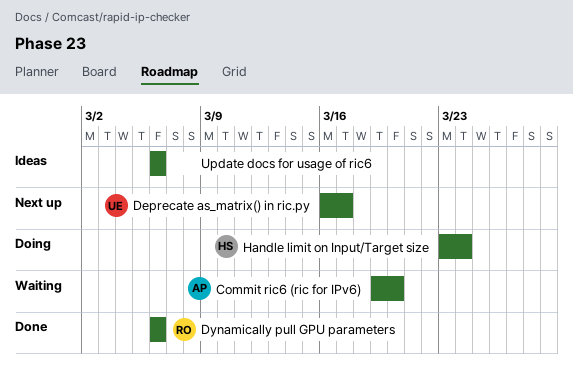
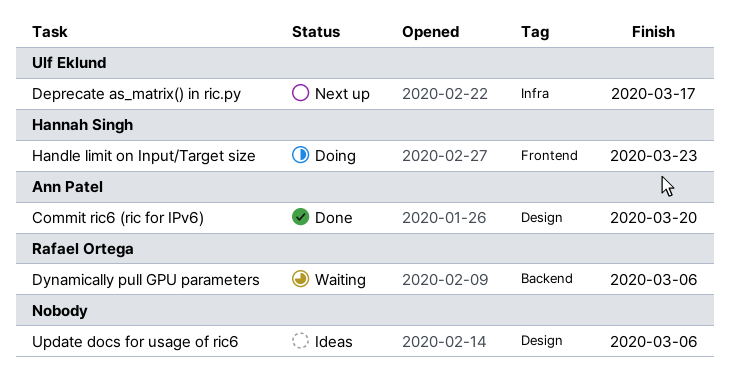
Commit ric6 (ric for IPv6), status: Waiting -> Done
Dynamically pull GPU parameters, status: Done -> Waiting
Handle limit on Input/Target size, due: Mar 24 -> Mar 23

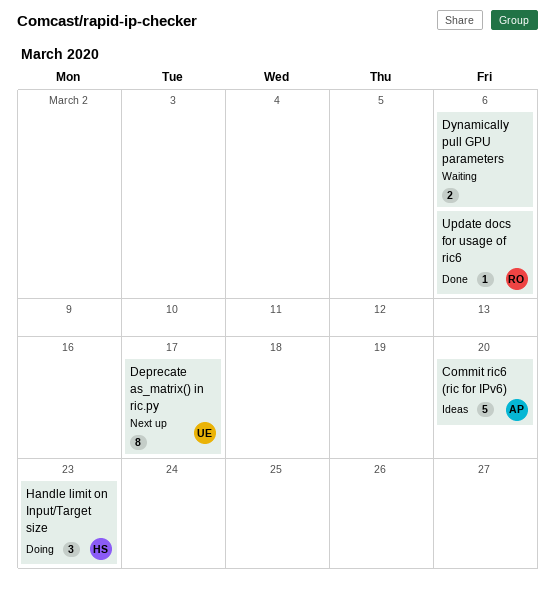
Commit ric6 (ric for IPv6), status: Done -> Ideas
Dynamically pull GPU parameters, owner: Rafael Ortega -> none
Update docs for usage of ric6, status: Ideas -> Done
Update docs for usage of ric6, owner: none -> Rafael Ortega

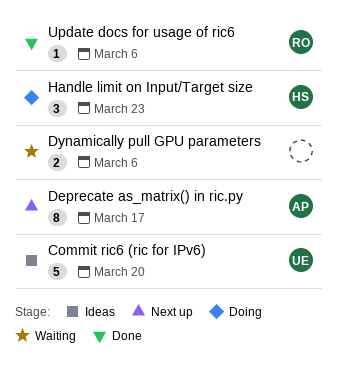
Commit ric6 (ric for IPv6), owner: AP -> UE
Deprecate as_matrix() in ric.py, owner: UE -> AP

